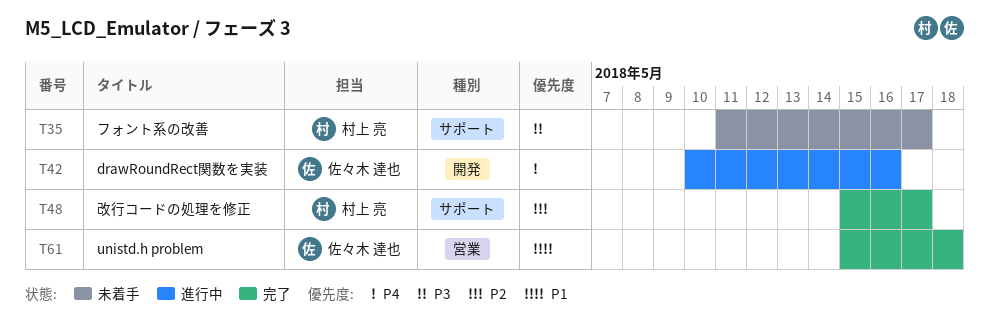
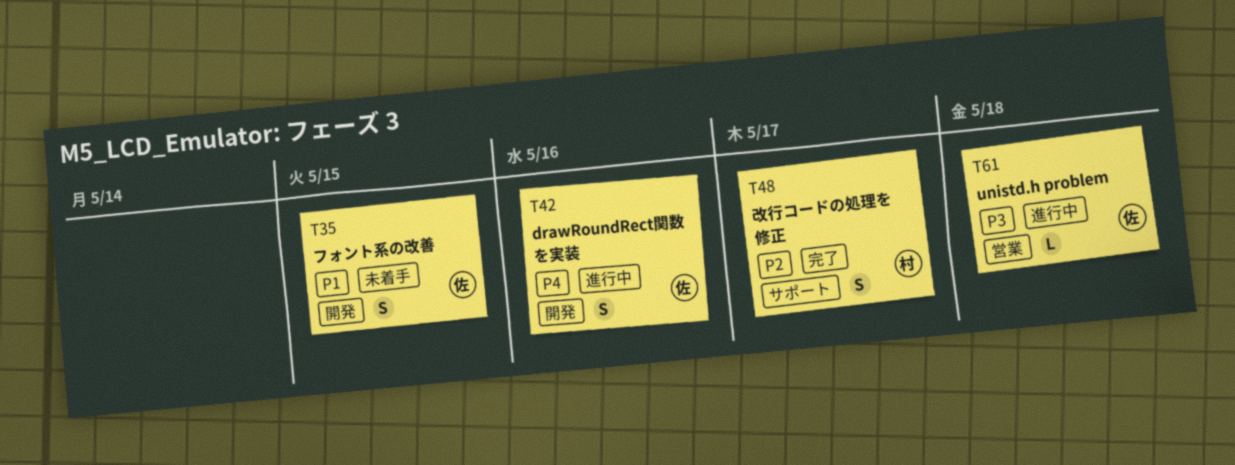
T35, owner: 村上 亮 -> 佐々木 達也
T35, priority: P3 -> P1
T35, label: サポート -> 開発
T35, due: May 17 -> May 15
T61, status: 完了 -> 進行中
T61, priority: P1 -> P3

